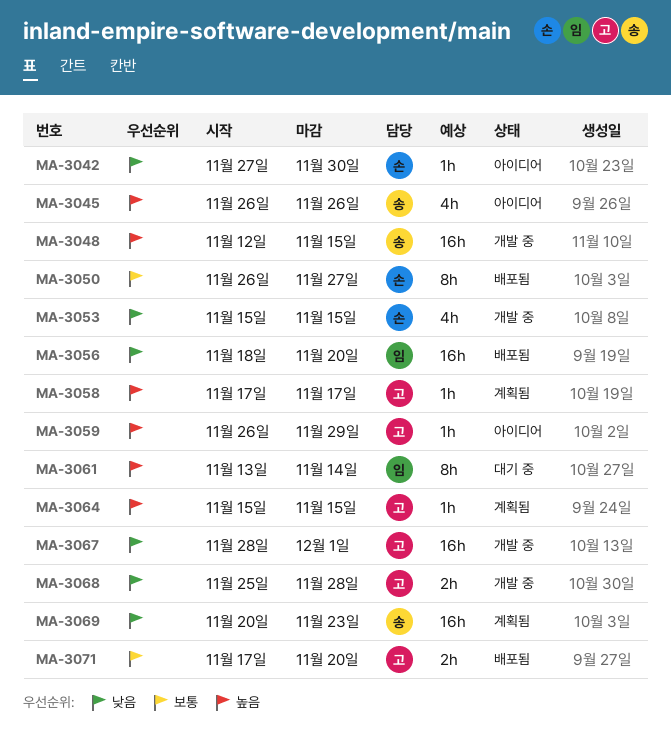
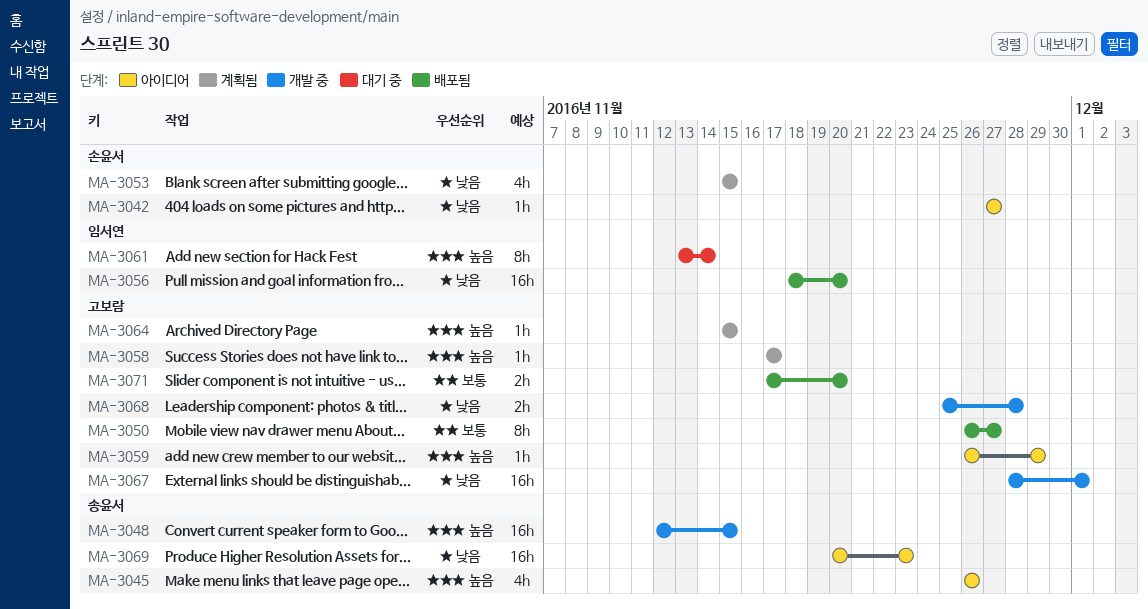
MA-3042, due: Nov 30 -> Nov 27
MA-3050, owner: 손윤서 -> 고보람
MA-3053, status: 개발 중 -> 계획됨
MA-3069, status: 계획됨 -> 아이디어

